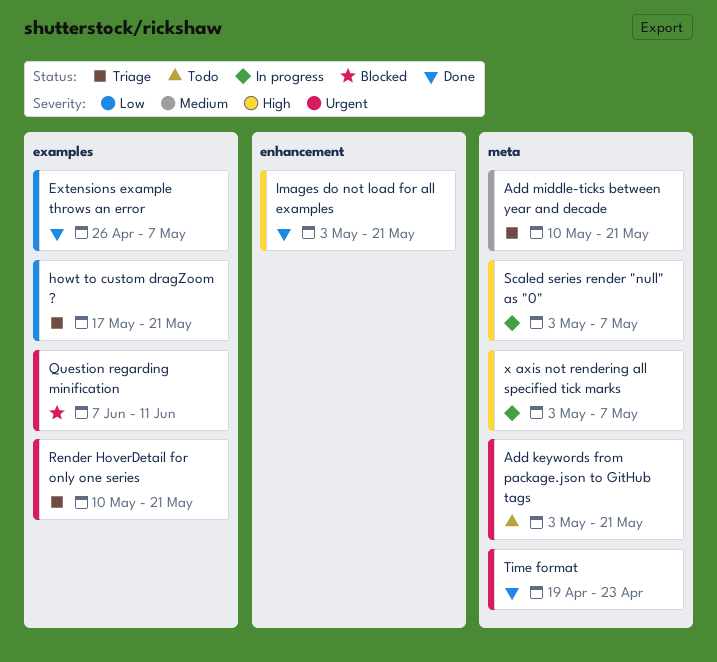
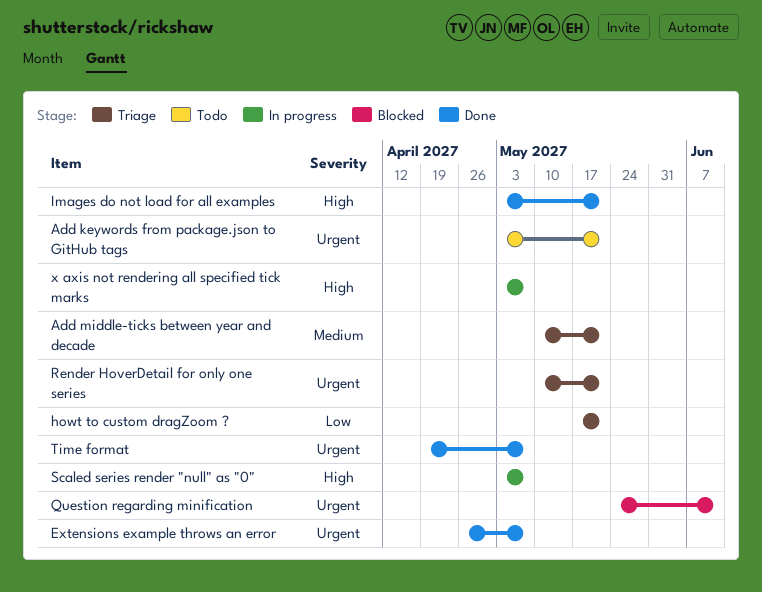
Extensions example throws an error, priority: Low -> Urgent
Question regarding minification, start: Jun 7 -> May 24
Time format, due: Apr 23 -> May 7

